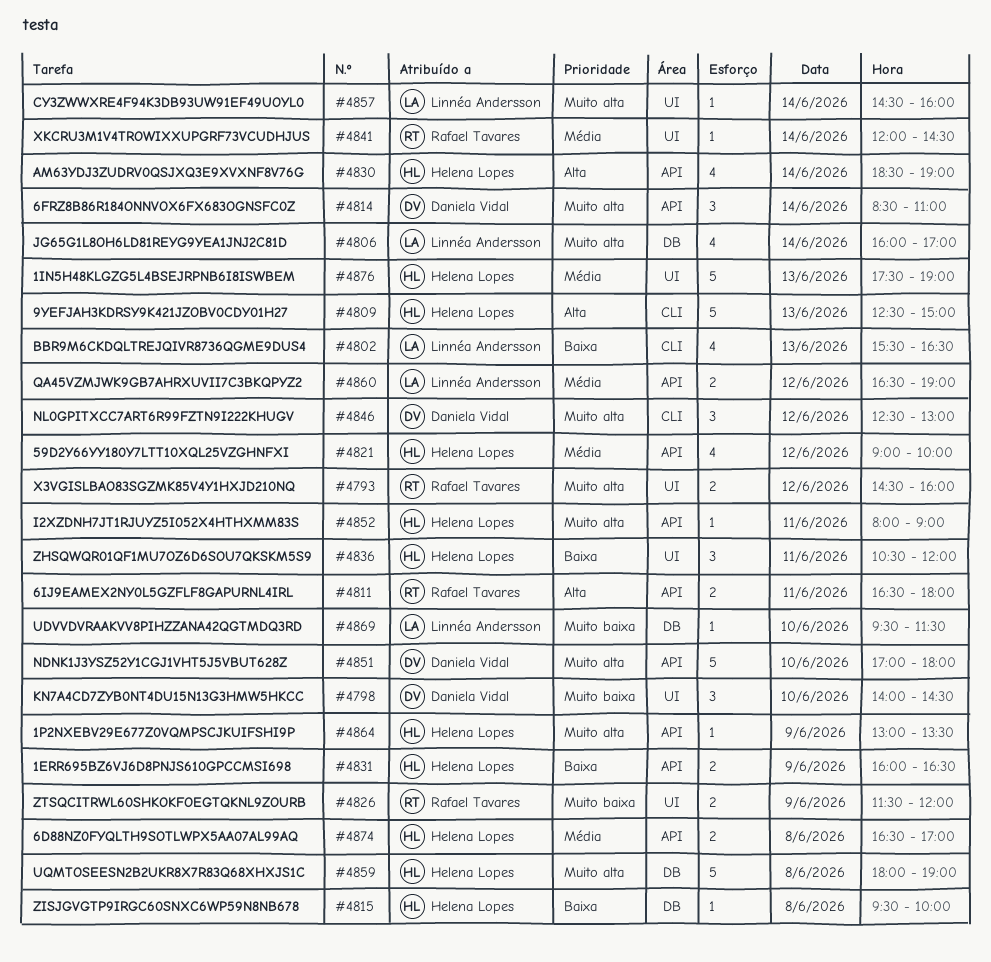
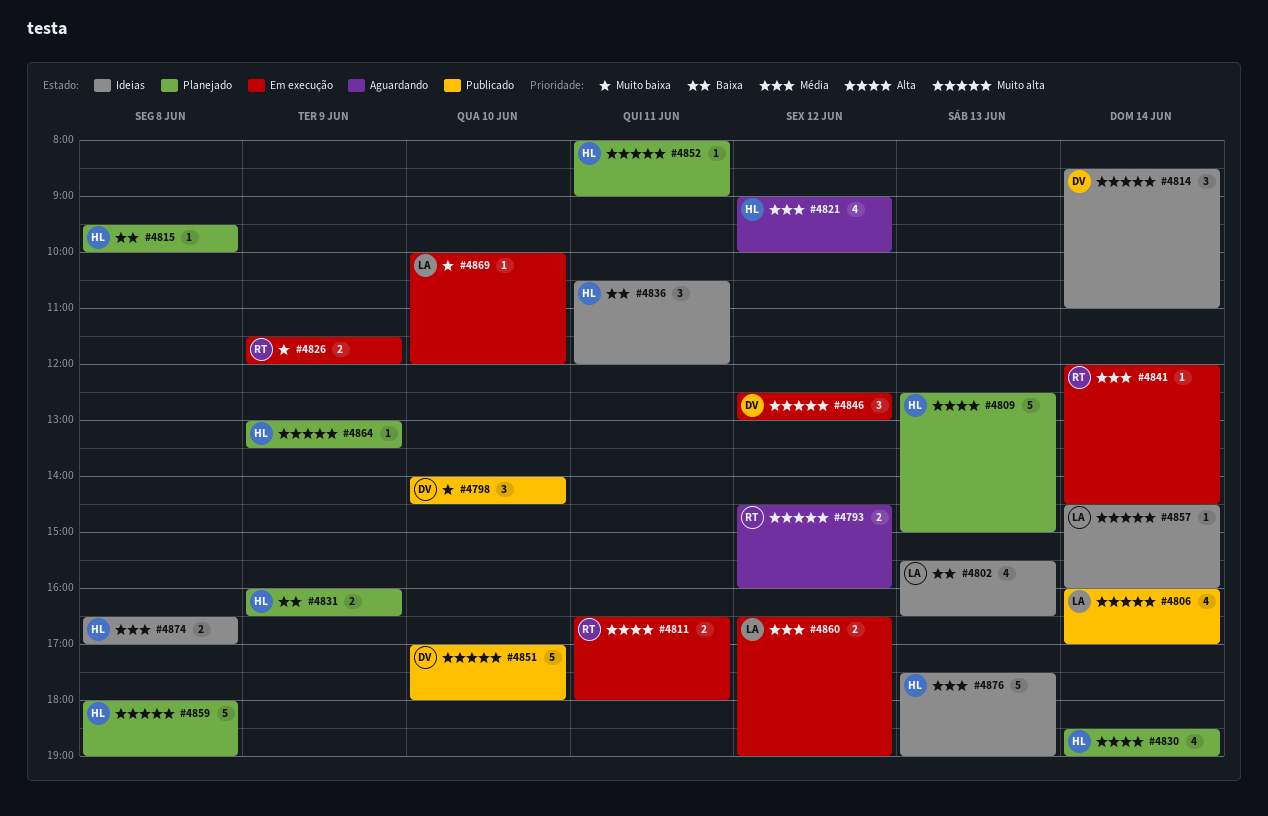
#4869, begins: 09:30 -> 10:00
#4869, ends: 11:30 -> 12:00

